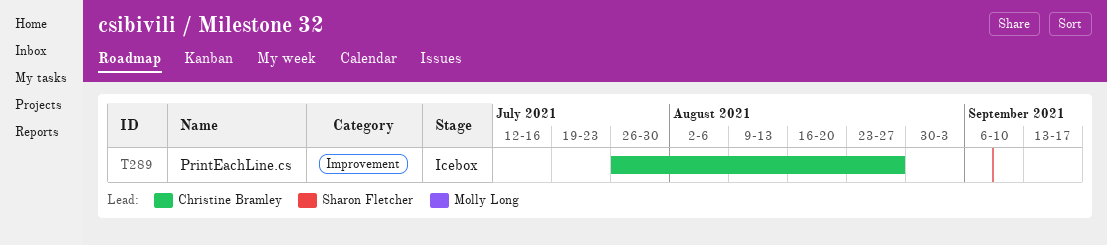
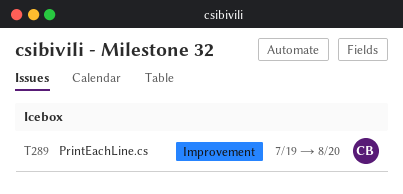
T289, start: Jul 26 -> Jul 19
T289, due: Aug 27 -> Aug 20

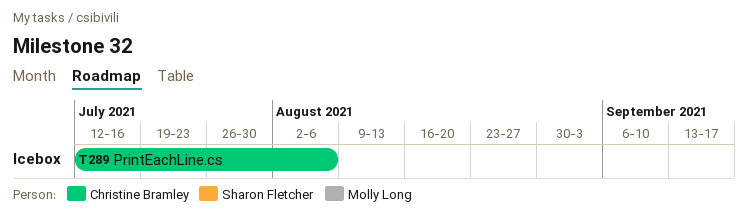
T289, start: Jul 19 -> Jul 12
T289, due: Aug 20 -> Aug 6

